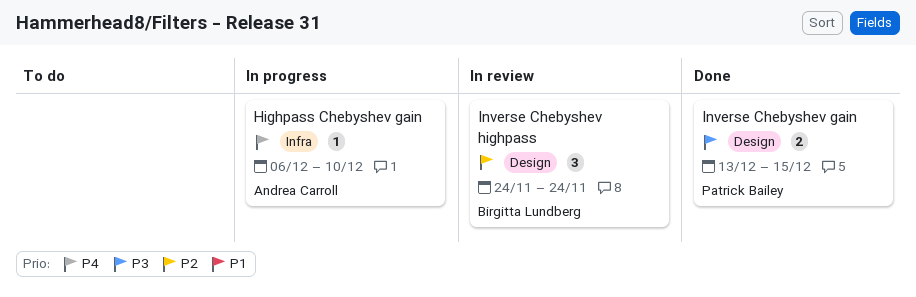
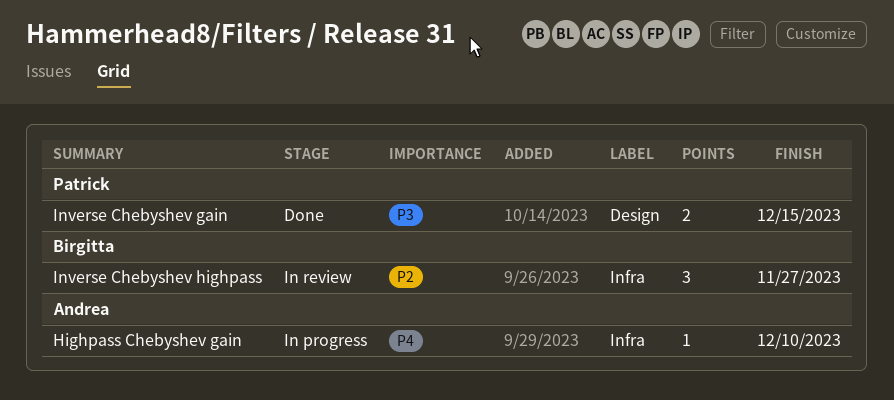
Inverse Chebyshev highpass, label: Design -> Infra
Inverse Chebyshev highpass, due: Nov 24 -> Nov 27

